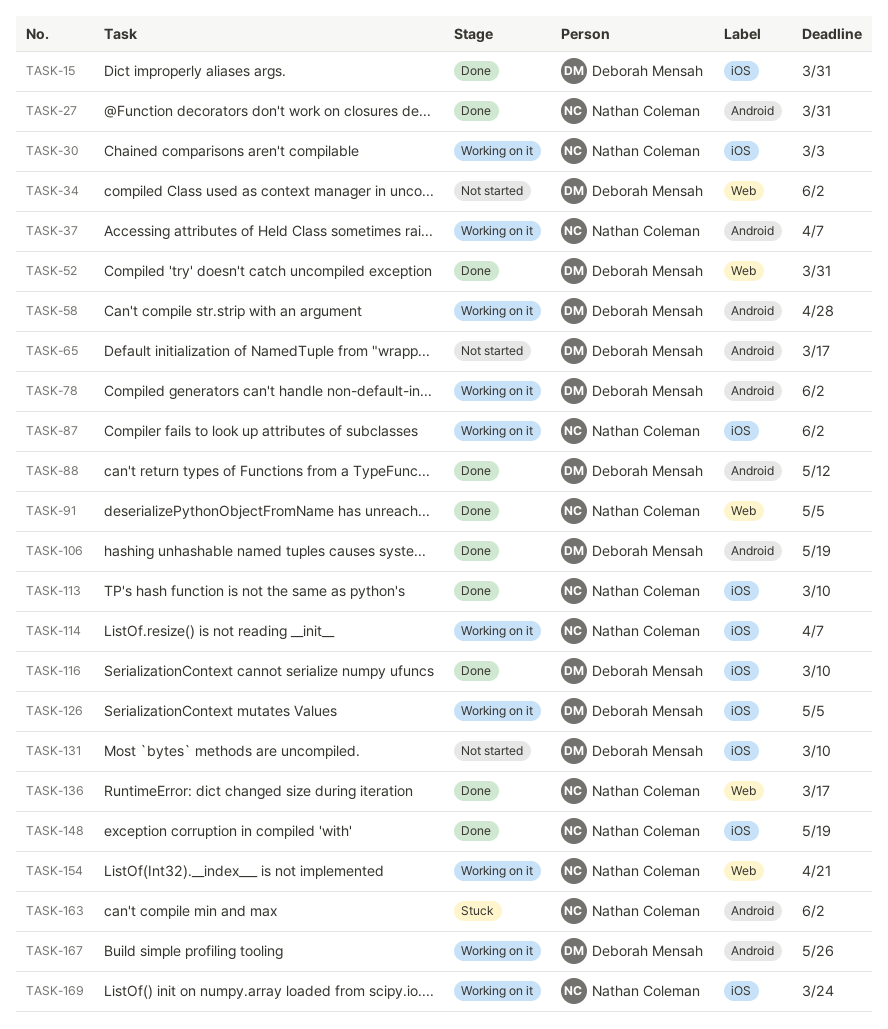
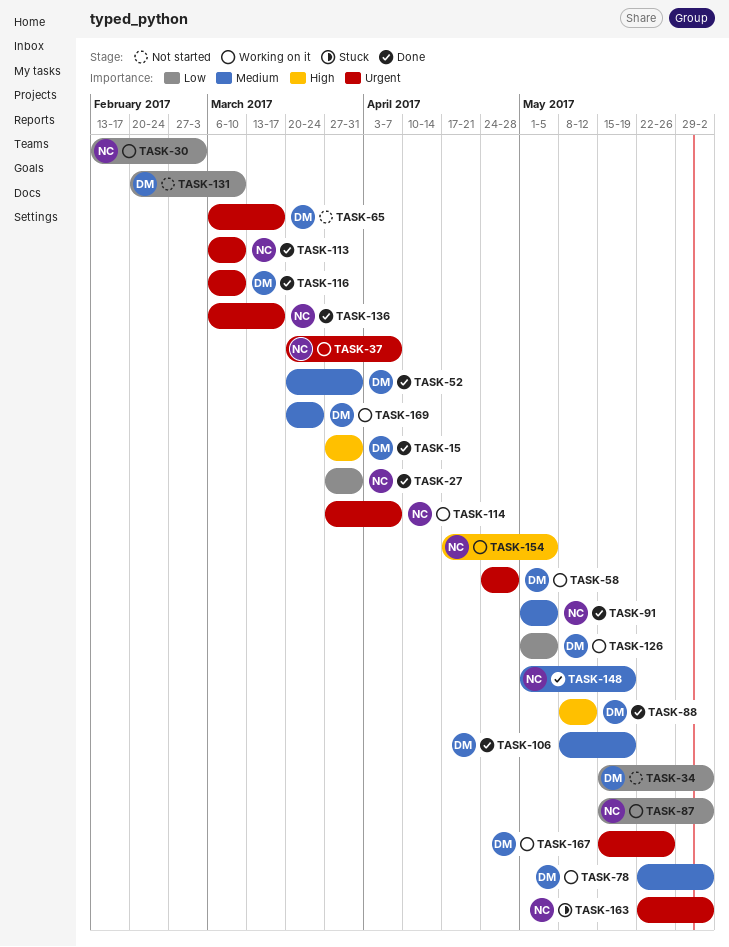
TASK-154, due: Apr 21 -> May 5
TASK-169, owner: Nathan Coleman -> Deborah Mensah

